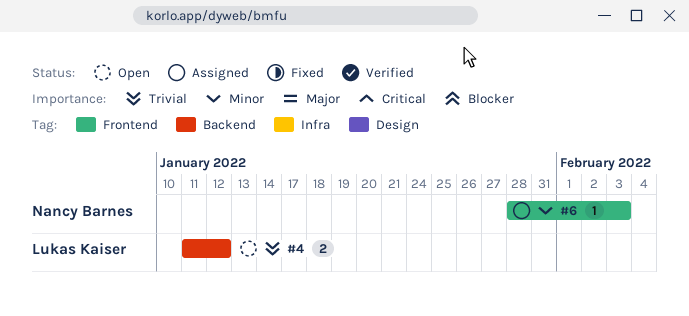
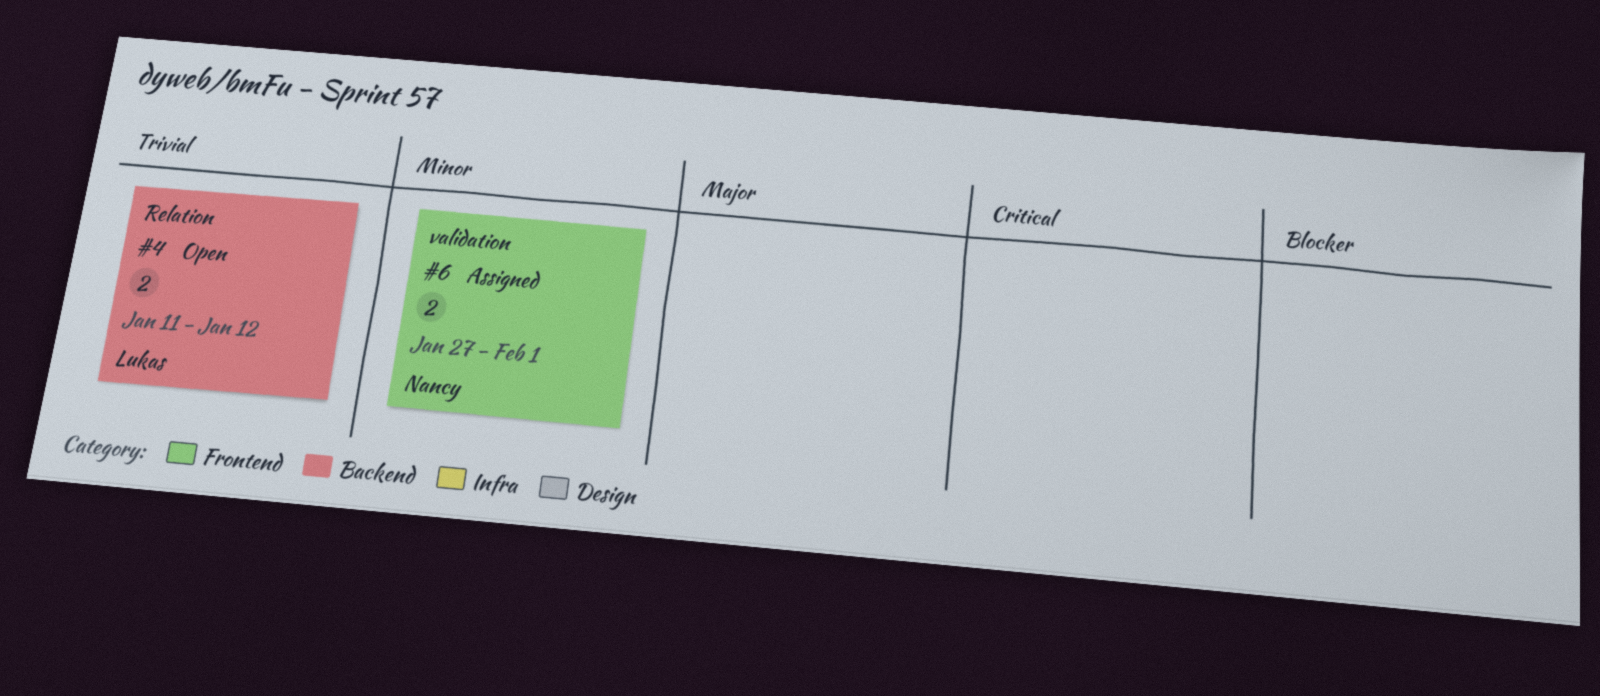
#6, estimate: 1 -> 2
#6, start: Jan 28 -> Jan 27
#6, due: Feb 3 -> Feb 1

